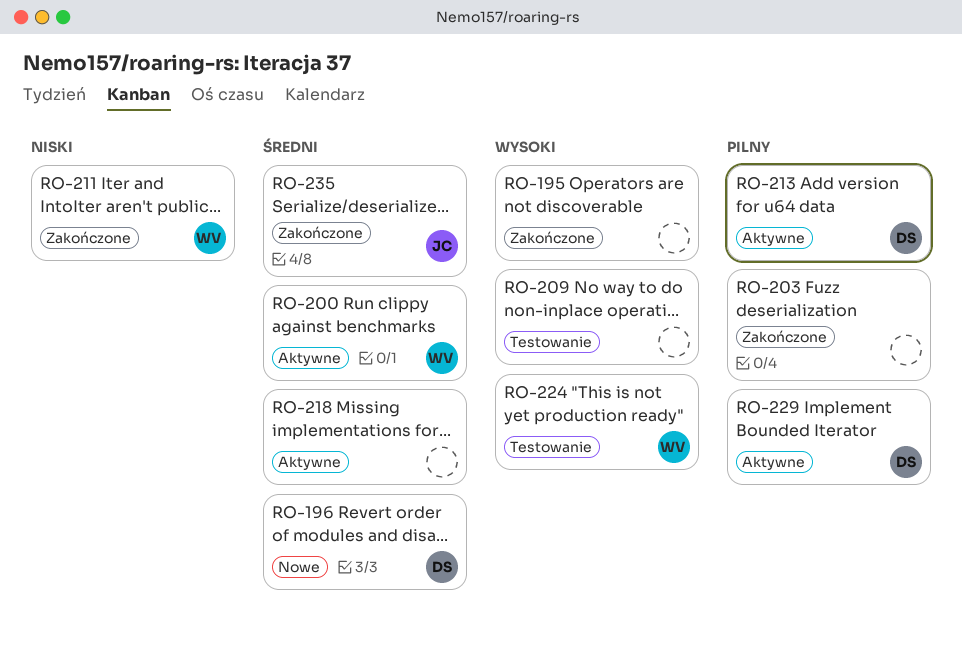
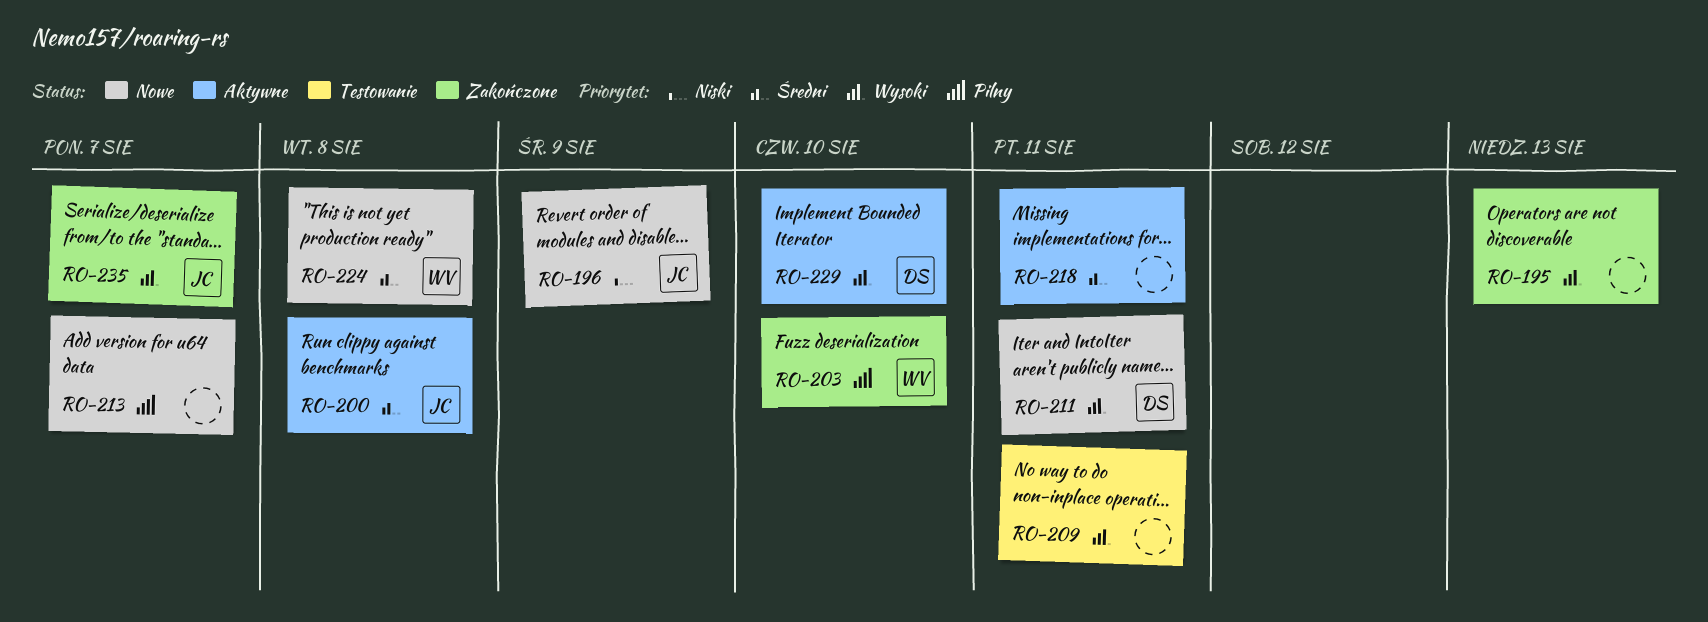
RO-196, owner: DS -> JC
RO-196, priority: Średni -> Niski
RO-200, owner: WV -> JC
RO-203, owner: none -> WV
RO-211, status: Zakończone -> Nowe
RO-211, owner: WV -> DS
RO-211, priority: Niski -> Wysoki
RO-213, status: Aktywne -> Nowe
RO-213, owner: DS -> none
RO-224, status: Testowanie -> Nowe
RO-224, priority: Wysoki -> Średni
RO-229, priority: Pilny -> Wysoki
RO-235, priority: Średni -> Wysoki

